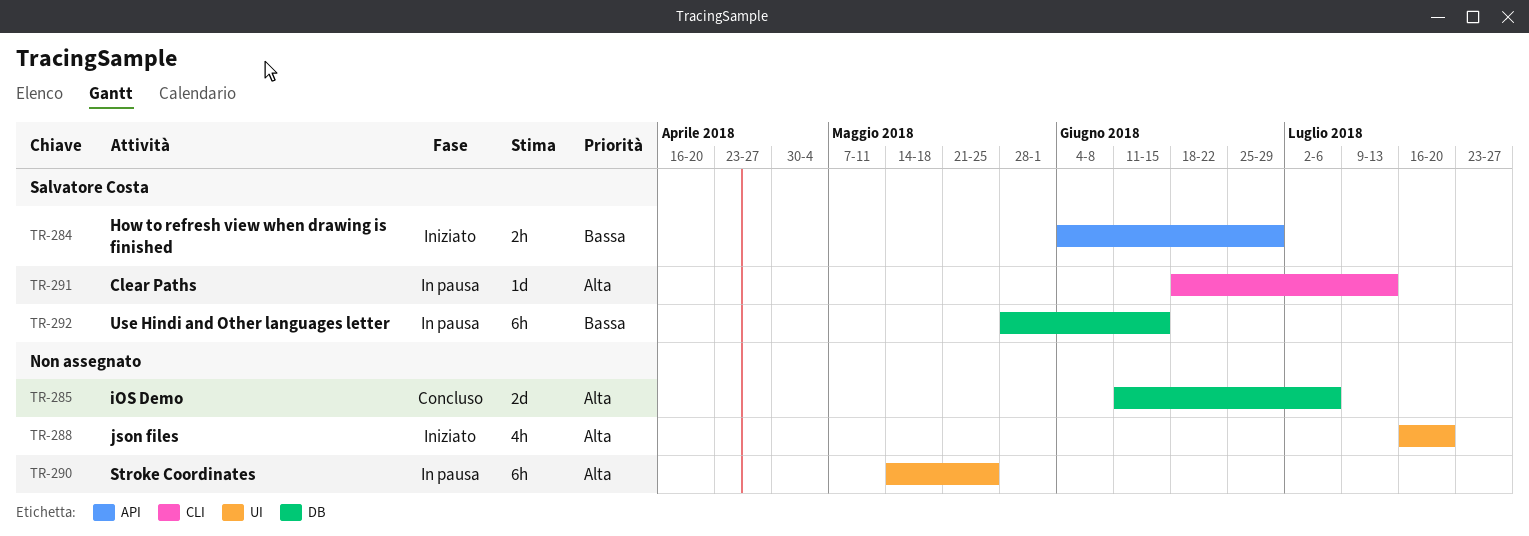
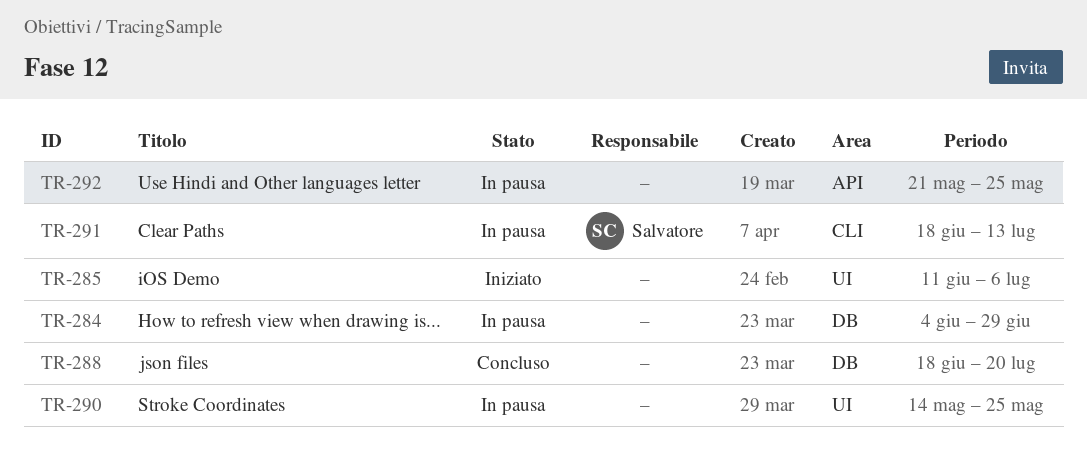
TR-284, status: Iniziato -> In pausa
TR-284, owner: Salvatore Costa -> none
TR-284, label: API -> DB
TR-285, status: Concluso -> Iniziato
TR-285, label: DB -> UI
TR-288, status: Iniziato -> Concluso
TR-288, label: UI -> DB
TR-288, start: Jul 16 -> Jun 18
TR-292, owner: Salvatore Costa -> none
TR-292, label: DB -> API
TR-292, start: May 28 -> May 21
TR-292, due: Jun 15 -> May 25

